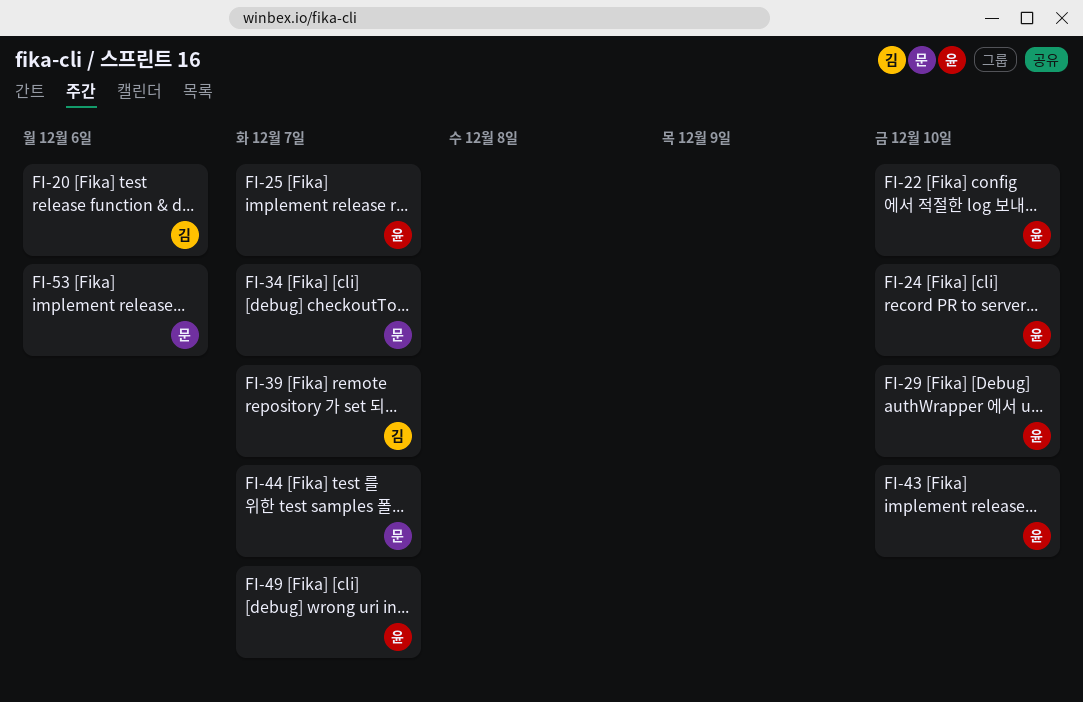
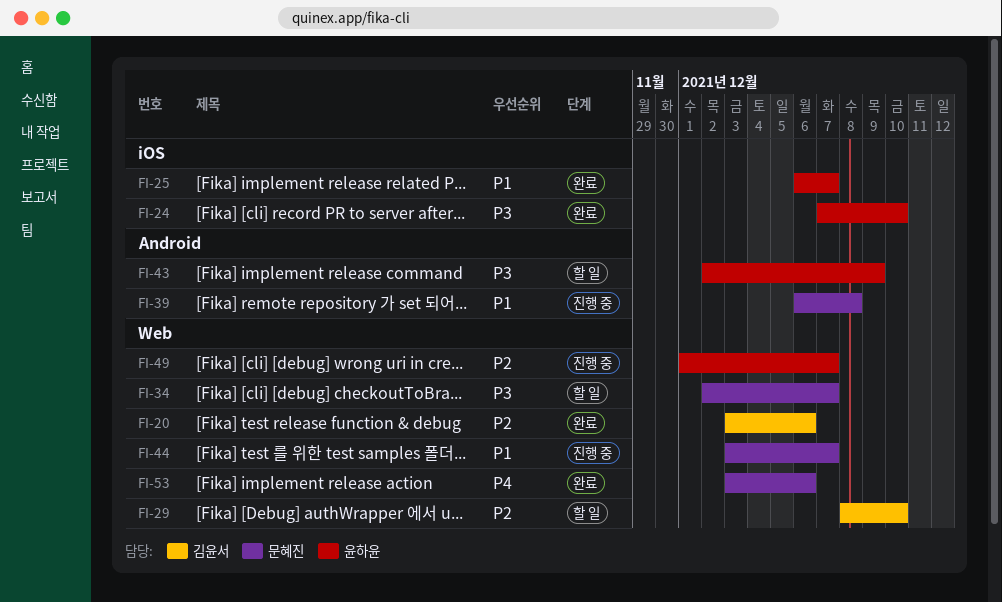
FI-22: present -> none
FI-29, owner: 윤하윤 -> 김윤서
FI-39, owner: 김윤서 -> 문혜진
FI-39, due: Dec 7 -> Dec 8
FI-43, due: Dec 10 -> Dec 9

